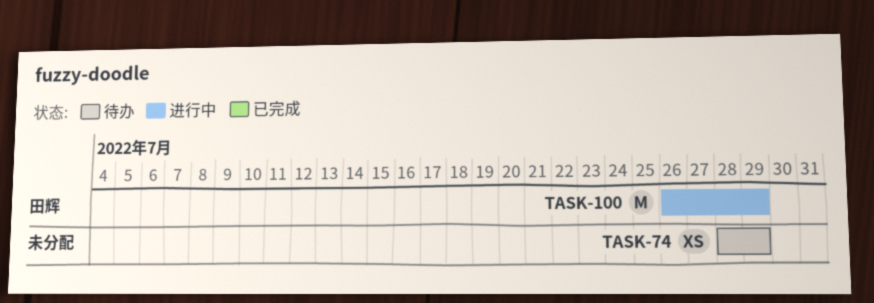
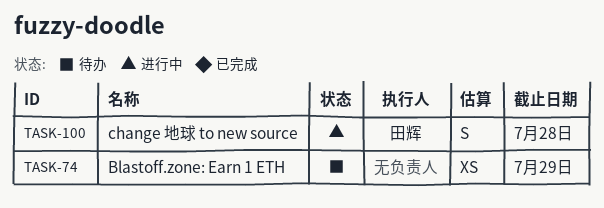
TASK-100, estimate: M -> S
TASK-100, due: Jul 29 -> Jul 28

